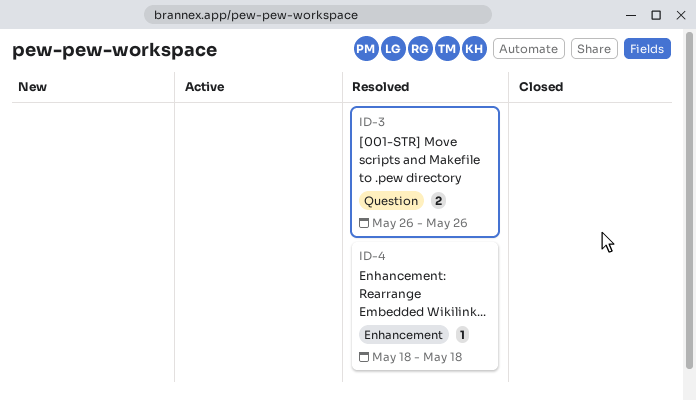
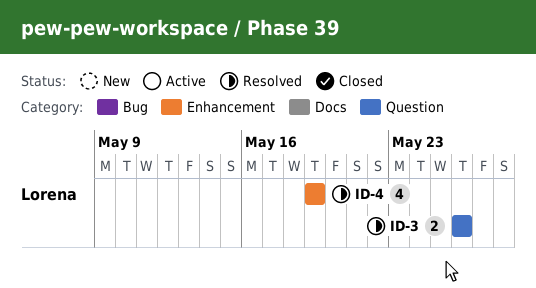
ID-4, estimate: 1 -> 4
ID-4, start: May 18 -> May 19
ID-4, due: May 18 -> May 19

